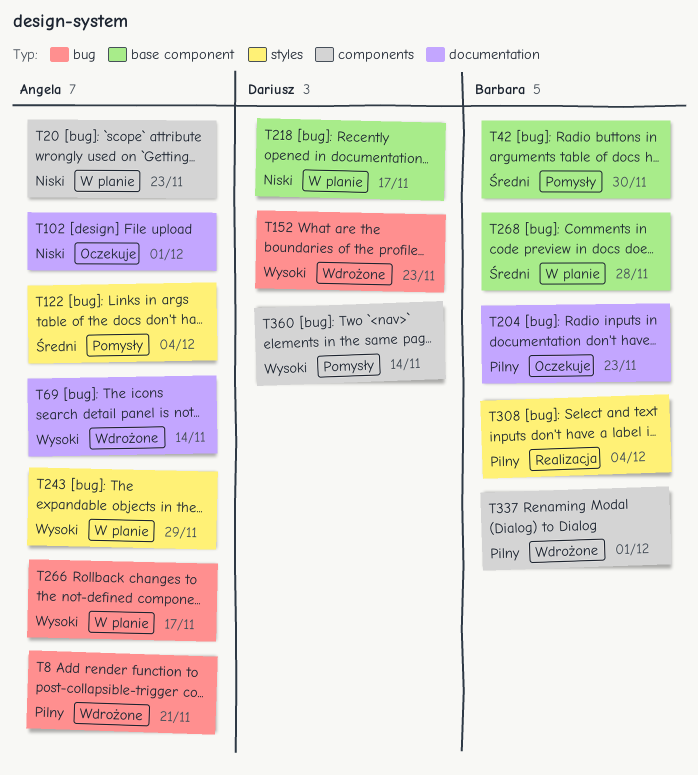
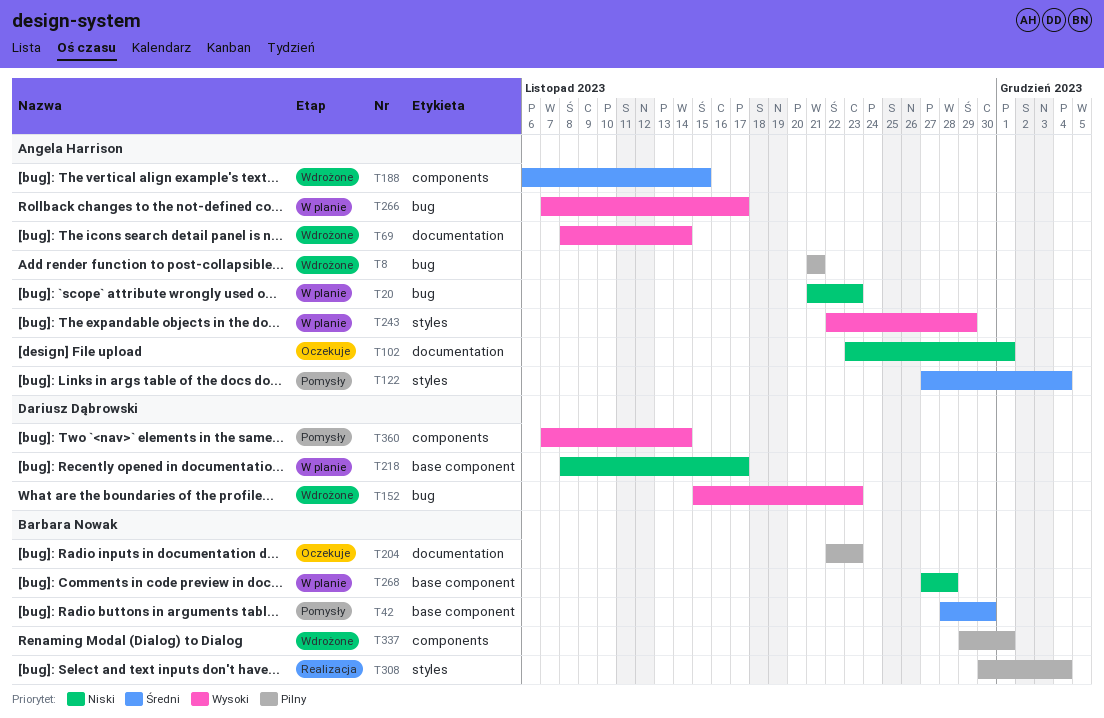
T20, label: components -> bug
T188: none -> present
T268, priority: Średni -> Niski

